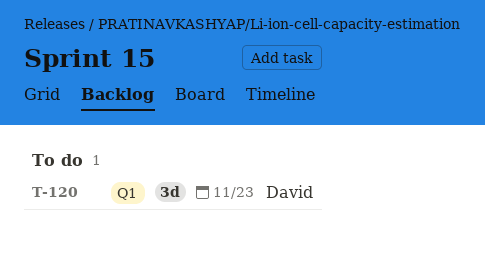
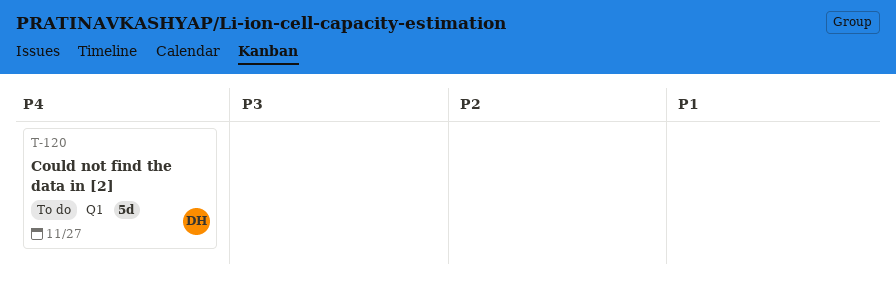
T-120, estimate: 3d -> 5d
T-120, due: Nov 23 -> Nov 27

